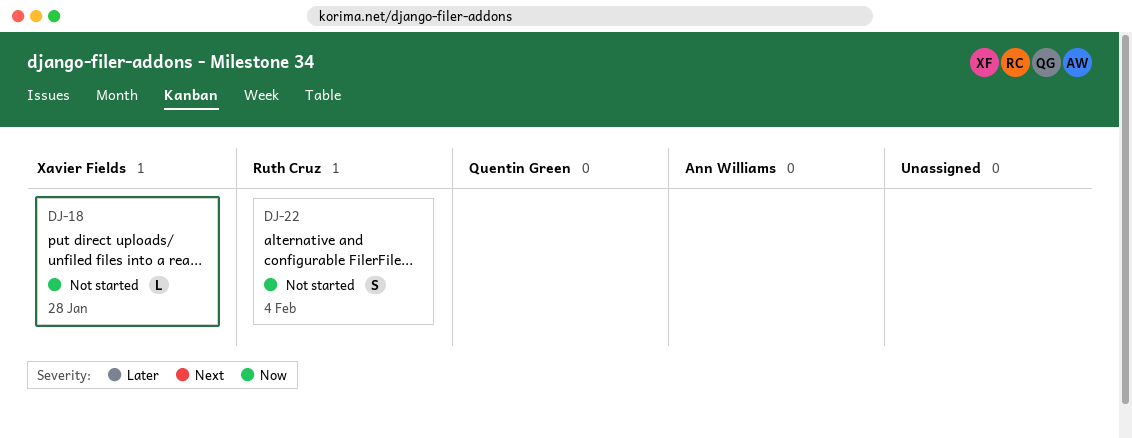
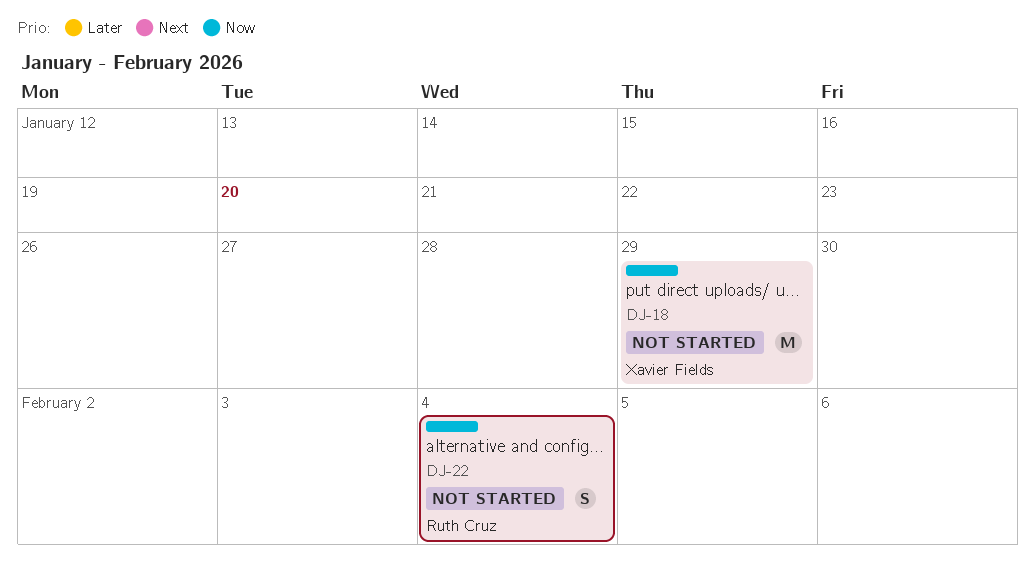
DJ-18, estimate: L -> M
DJ-18, due: Jan 28 -> Jan 29

